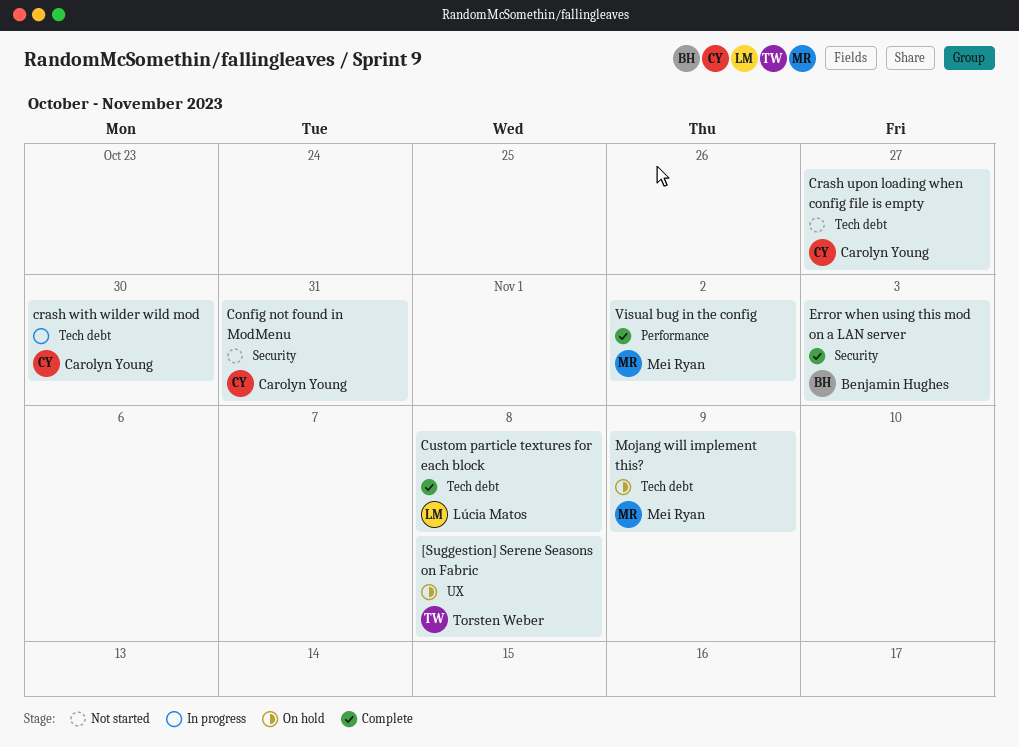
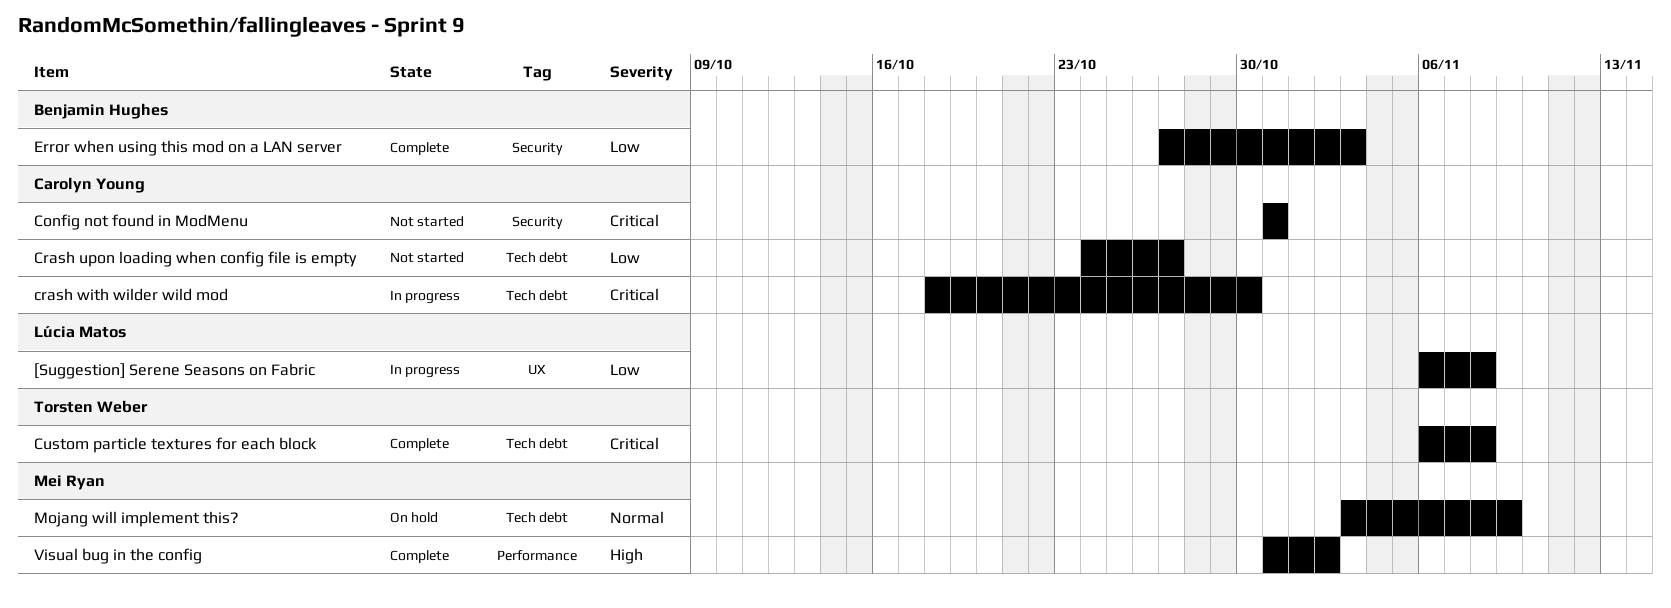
[Suggestion] Serene Seasons on Fabric, status: On hold -> In progress
[Suggestion] Serene Seasons on Fabric, owner: Torsten Weber -> Lúcia Matos
Custom particle textures for each block, owner: Lúcia Matos -> Torsten Weber

